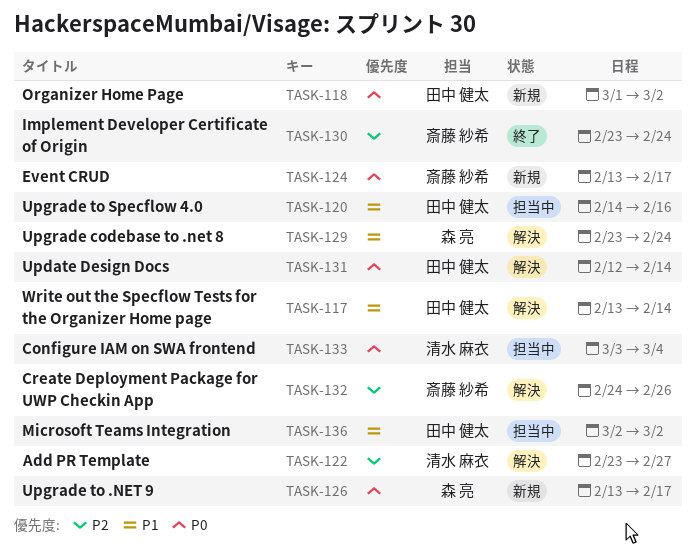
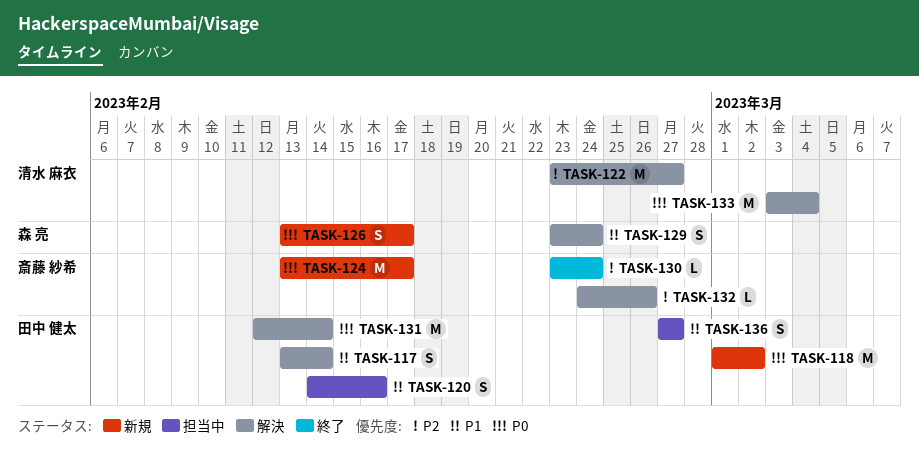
TASK-133, status: 担当中 -> 解決
TASK-136, start: Mar 2 -> Feb 27
TASK-136, due: Mar 2 -> Feb 27

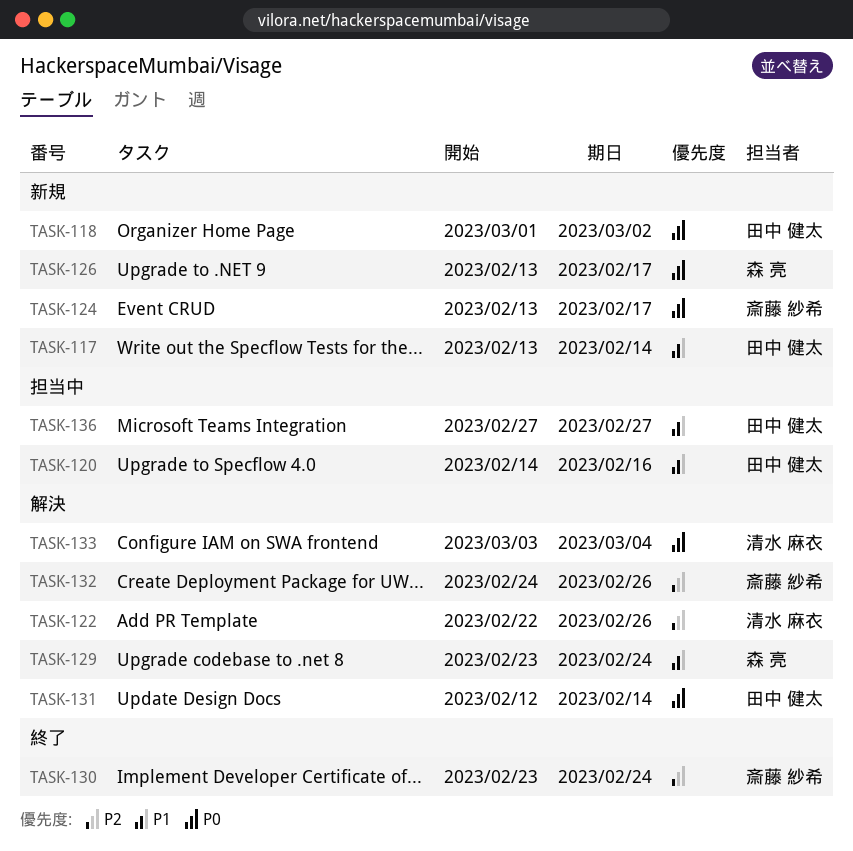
TASK-117, status: 解決 -> 新規
TASK-122, start: Feb 23 -> Feb 22
TASK-122, due: Feb 27 -> Feb 26

